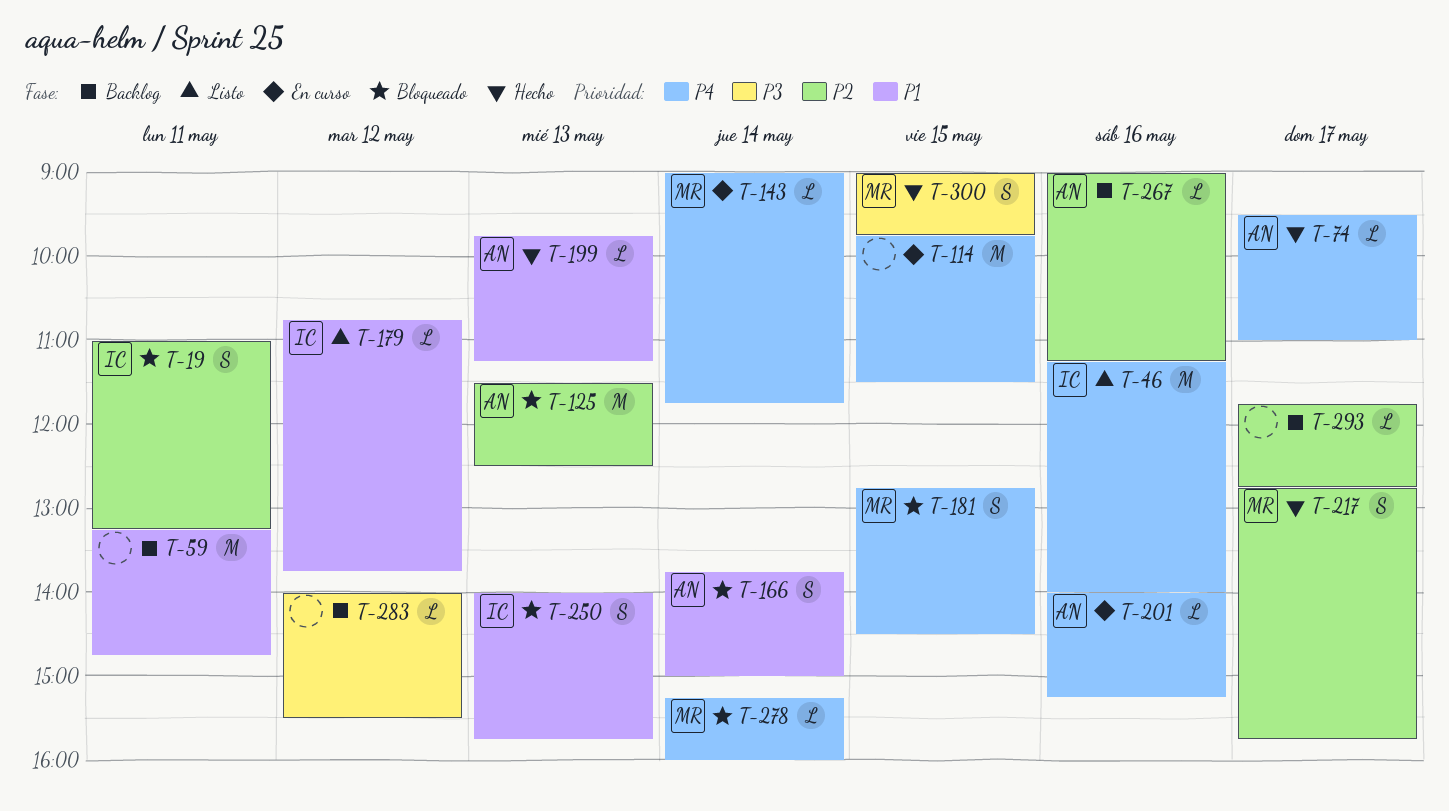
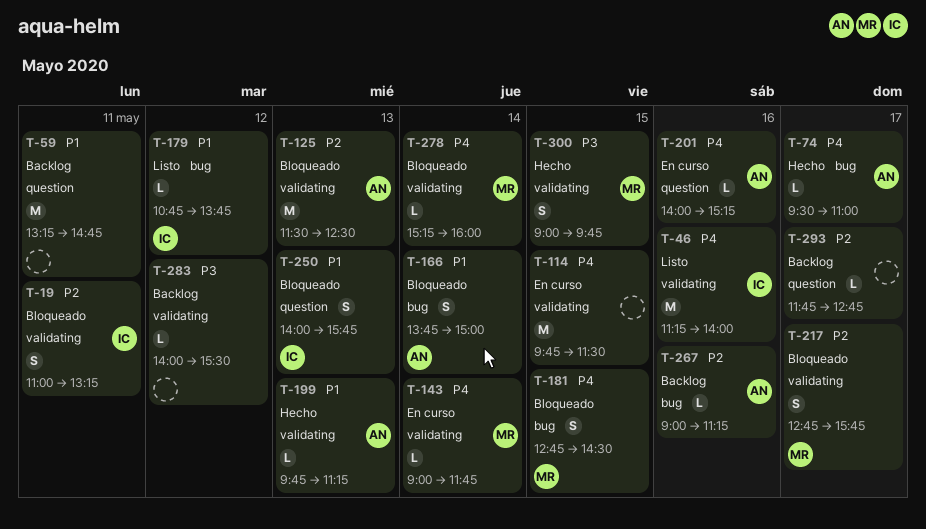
T-217, status: Hecho -> Bloqueado

